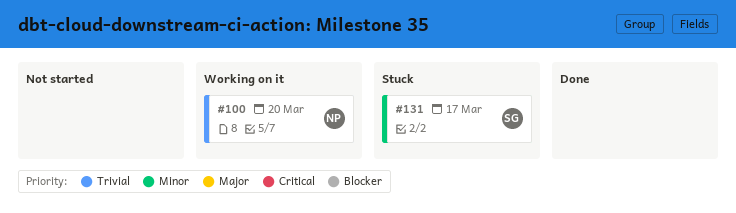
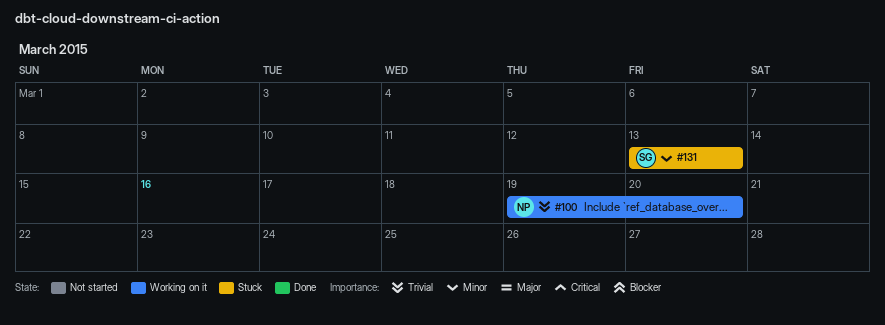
#131, due: Mar 17 -> Mar 13

